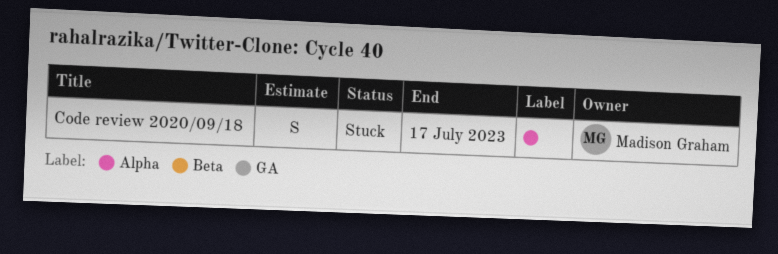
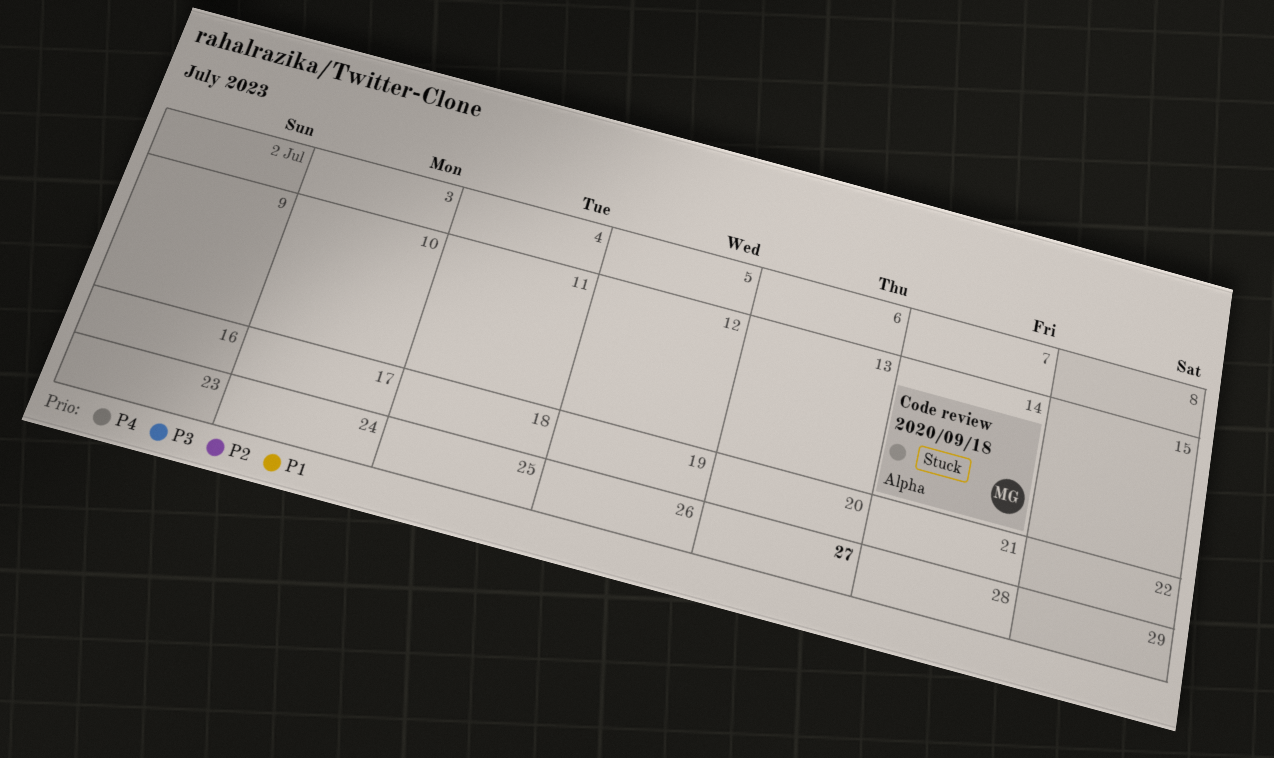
Code review 2020/09/18, due: Jul 17 -> Jul 14

